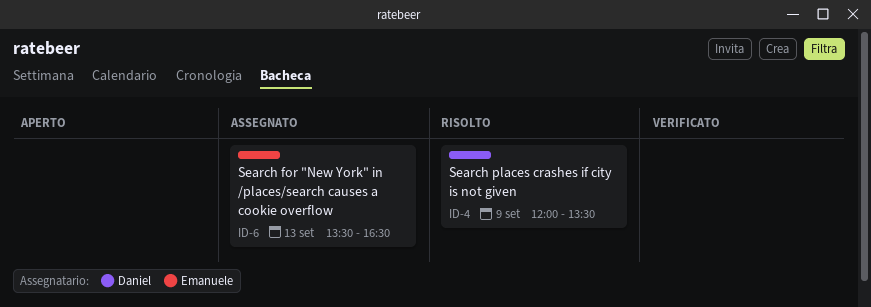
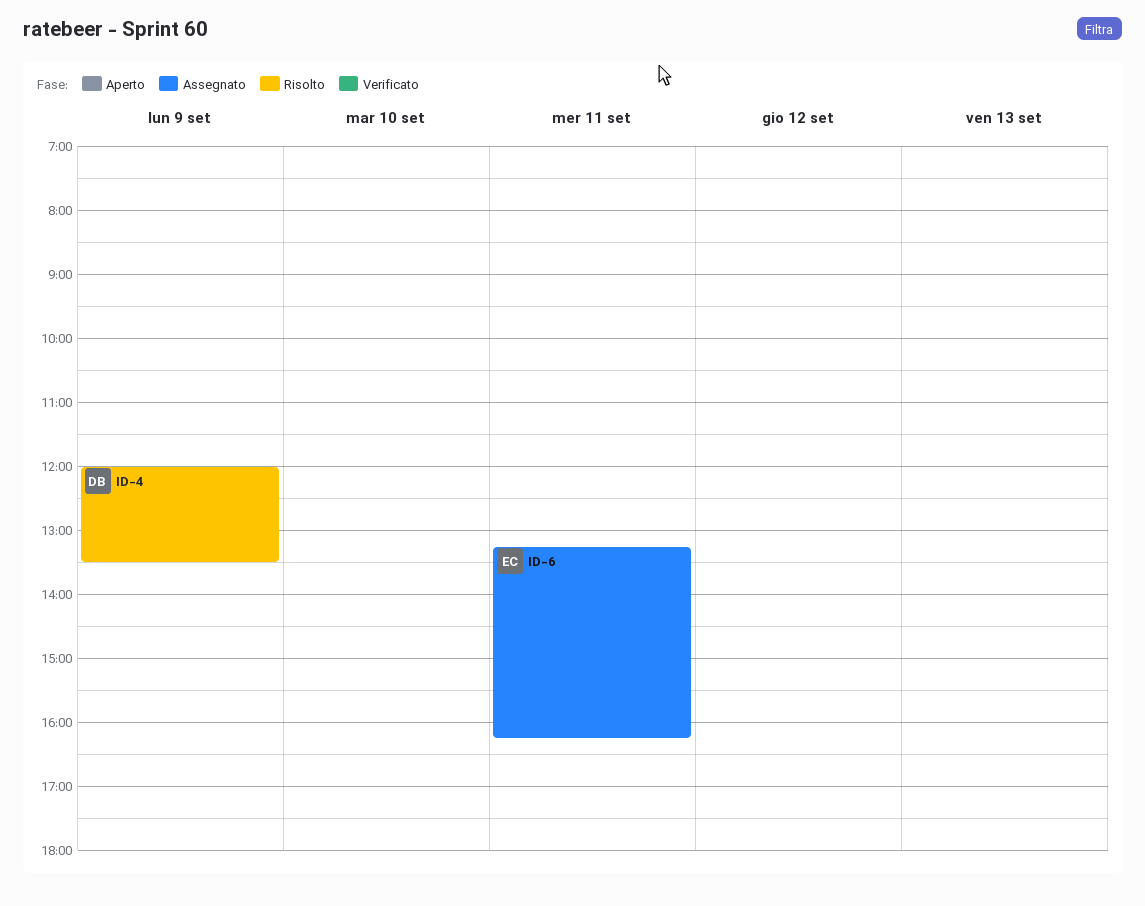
ID-6, day: Sep 13 -> Sep 11
ID-6, begins: 13:30 -> 13:15
ID-6, ends: 16:30 -> 16:15

